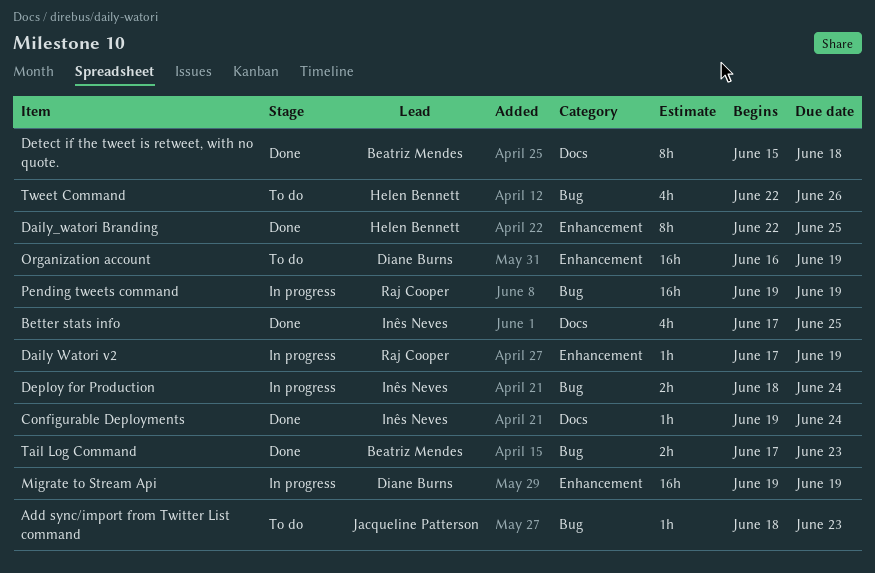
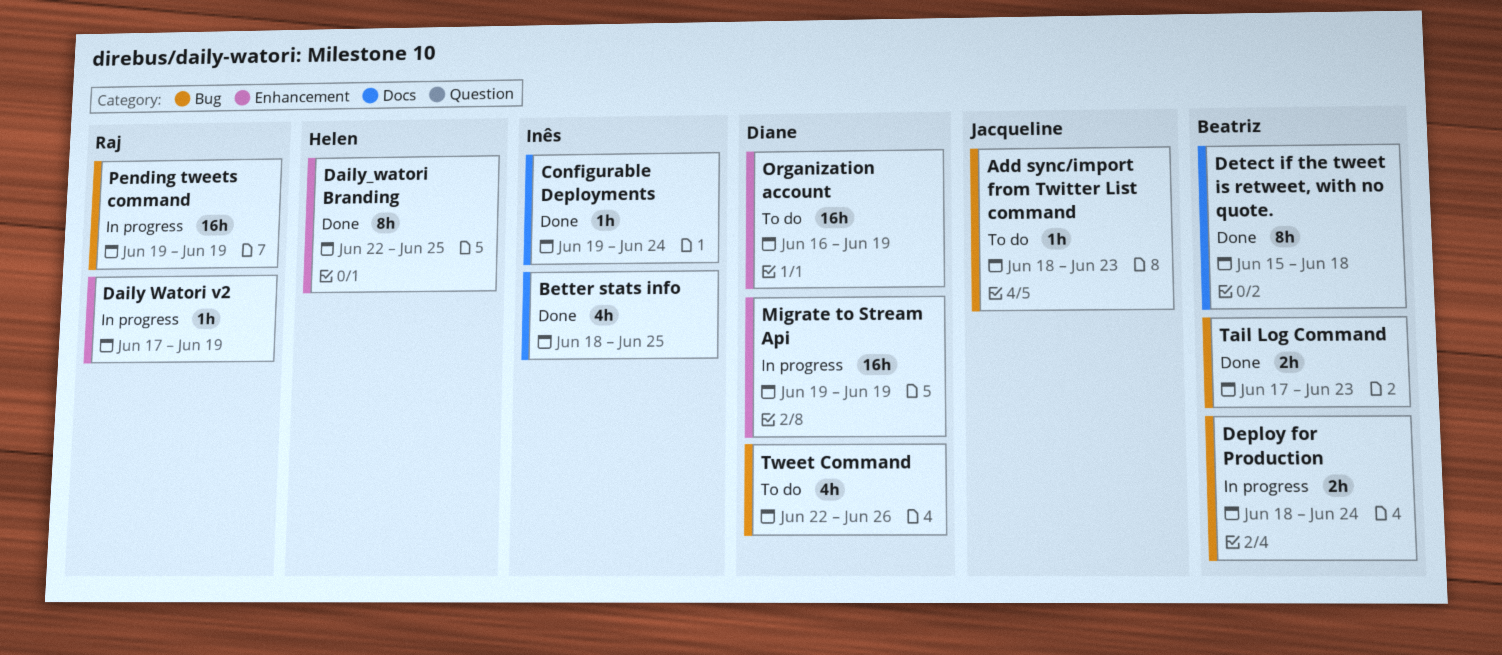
Better stats info, start: Jun 17 -> Jun 18
Deploy for Production, owner: Inês Neves -> Beatriz Mendes
Tweet Command, owner: Helen Bennett -> Diane Burns

